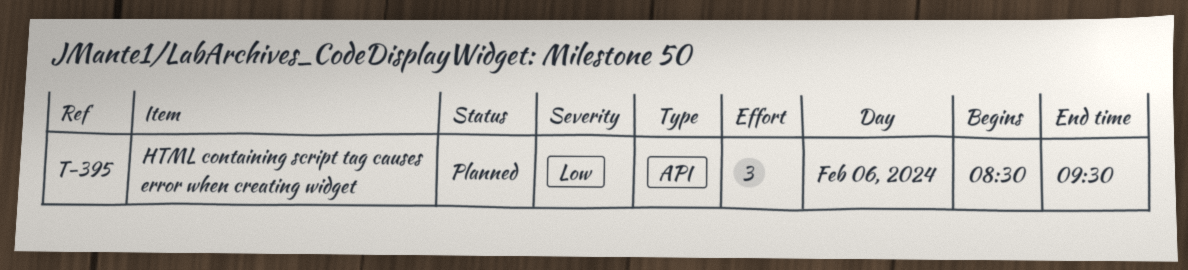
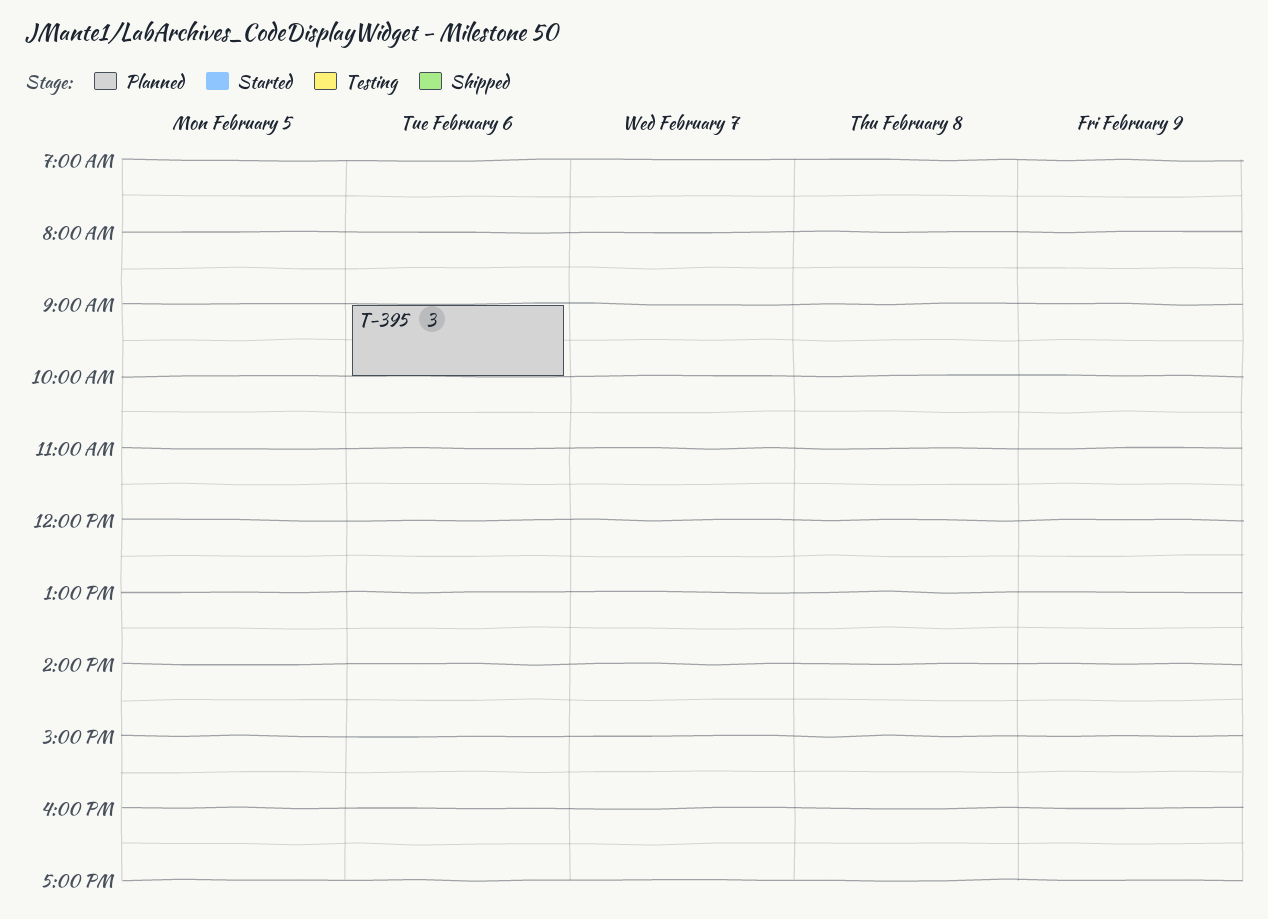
T-395, begins: 08:30 -> 09:00
T-395, ends: 09:30 -> 10:00

